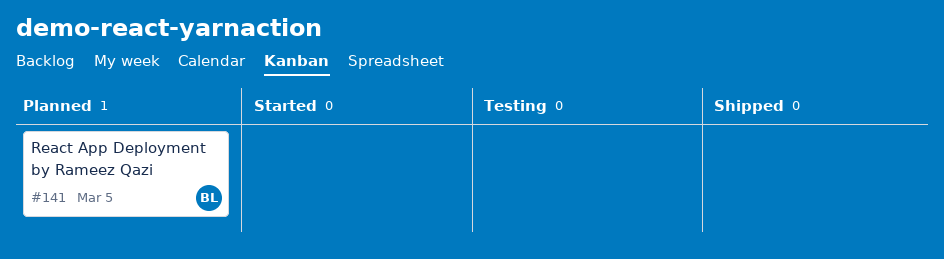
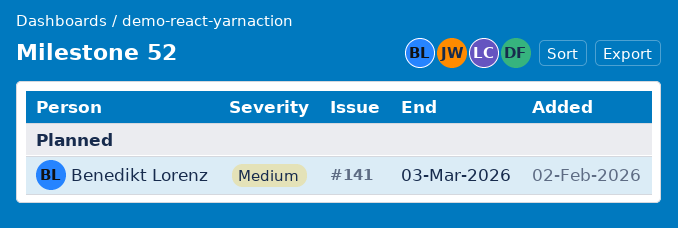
#141, due: Mar 5 -> Mar 3

